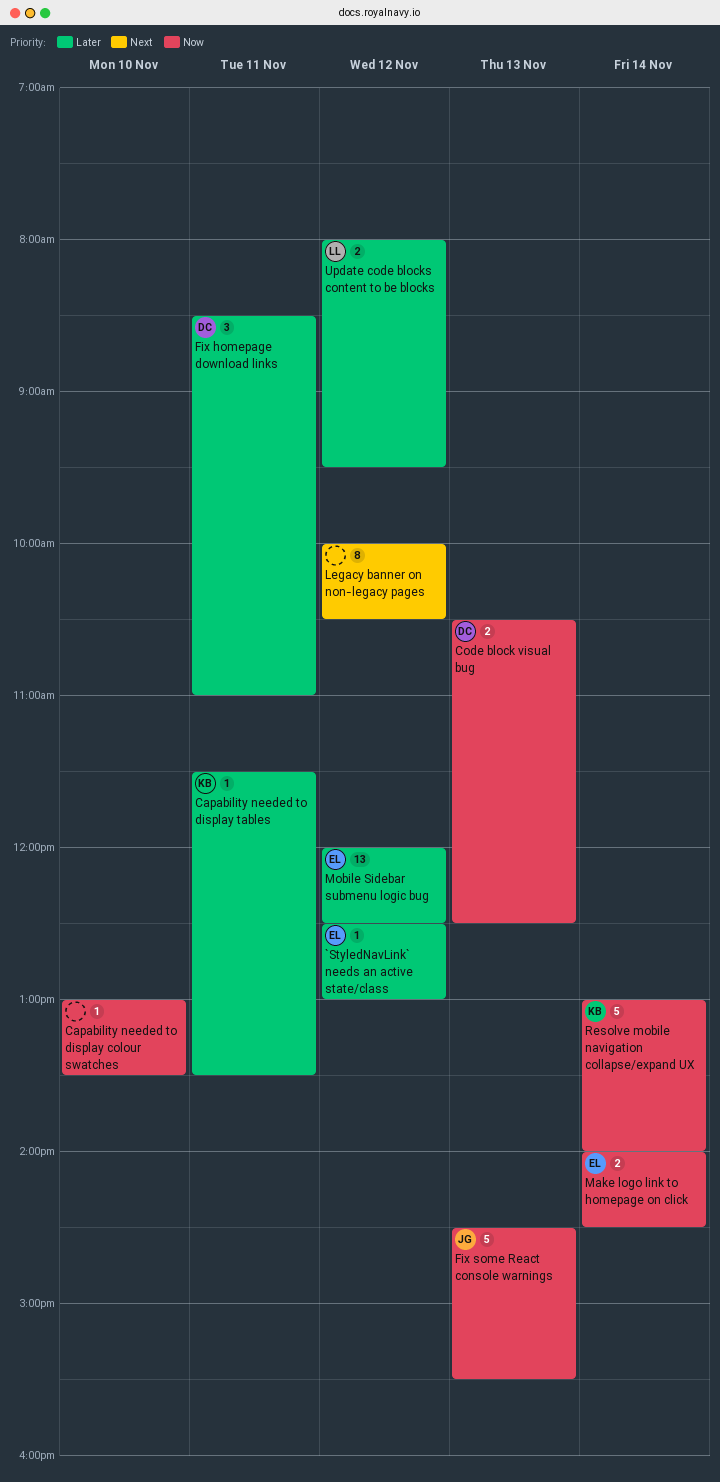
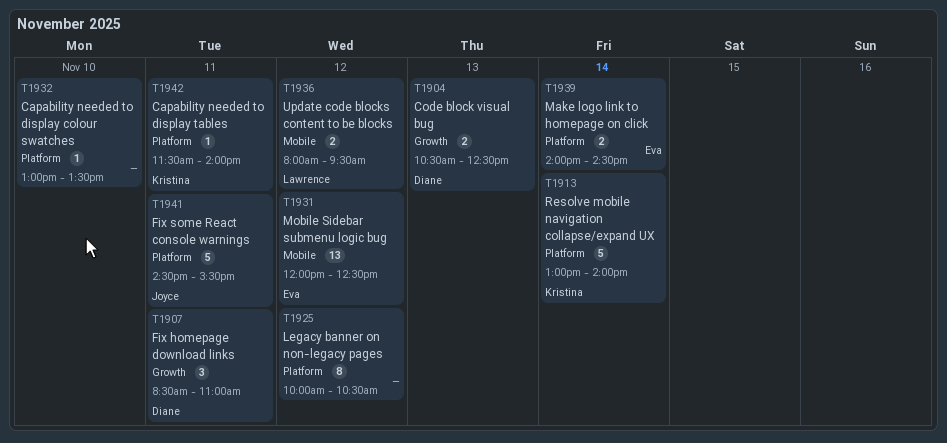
`StyledNavLink` needs an active state/class: present -> none
Capability needed to display tables, ends: 13:30 -> 14:00
Fix some React console warnings, day: Nov 13 -> Nov 11

